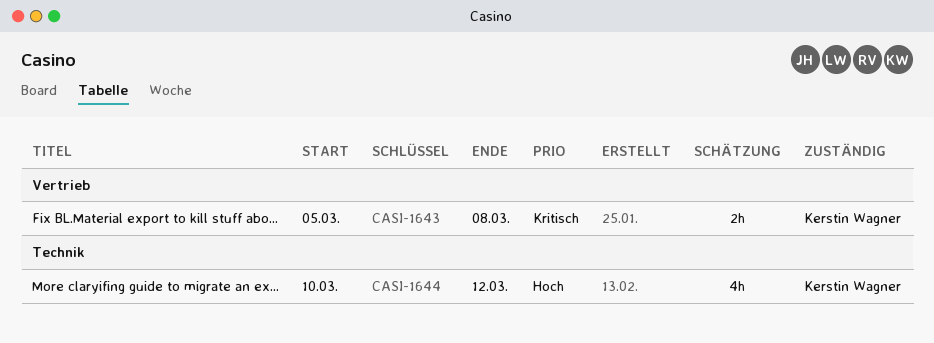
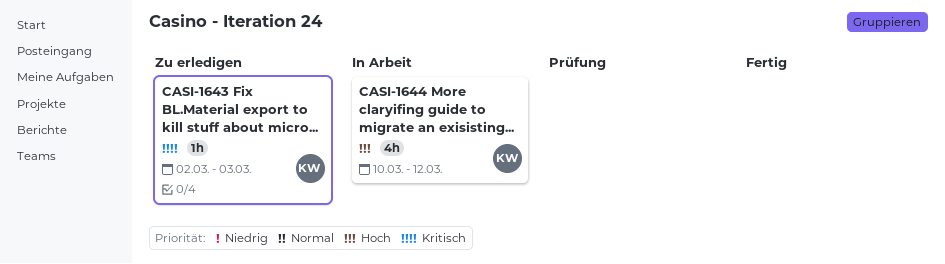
CASI-1643, estimate: 2h -> 1h
CASI-1643, start: Mar 5 -> Mar 2
CASI-1643, due: Mar 8 -> Mar 3

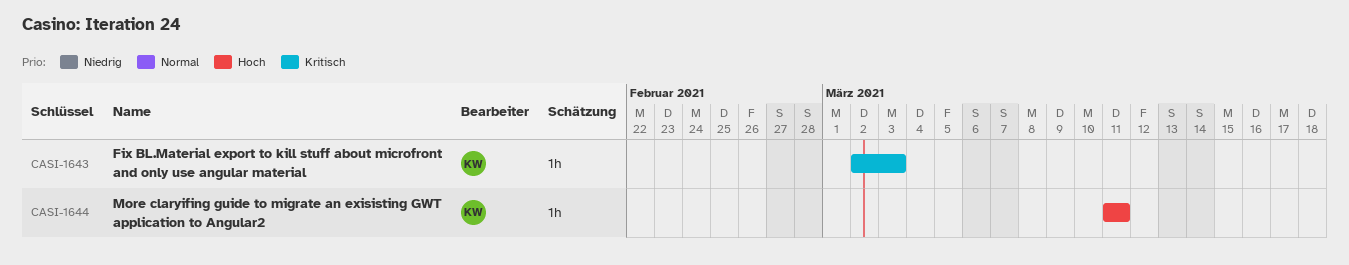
CASI-1644, estimate: 4h -> 1h
CASI-1644, start: Mar 10 -> Mar 11
CASI-1644, due: Mar 12 -> Mar 11

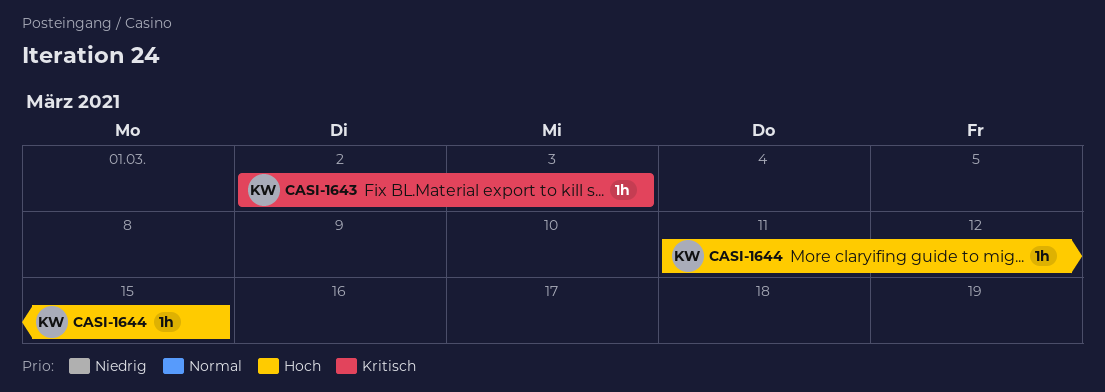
CASI-1644, due: Mar 11 -> Mar 15

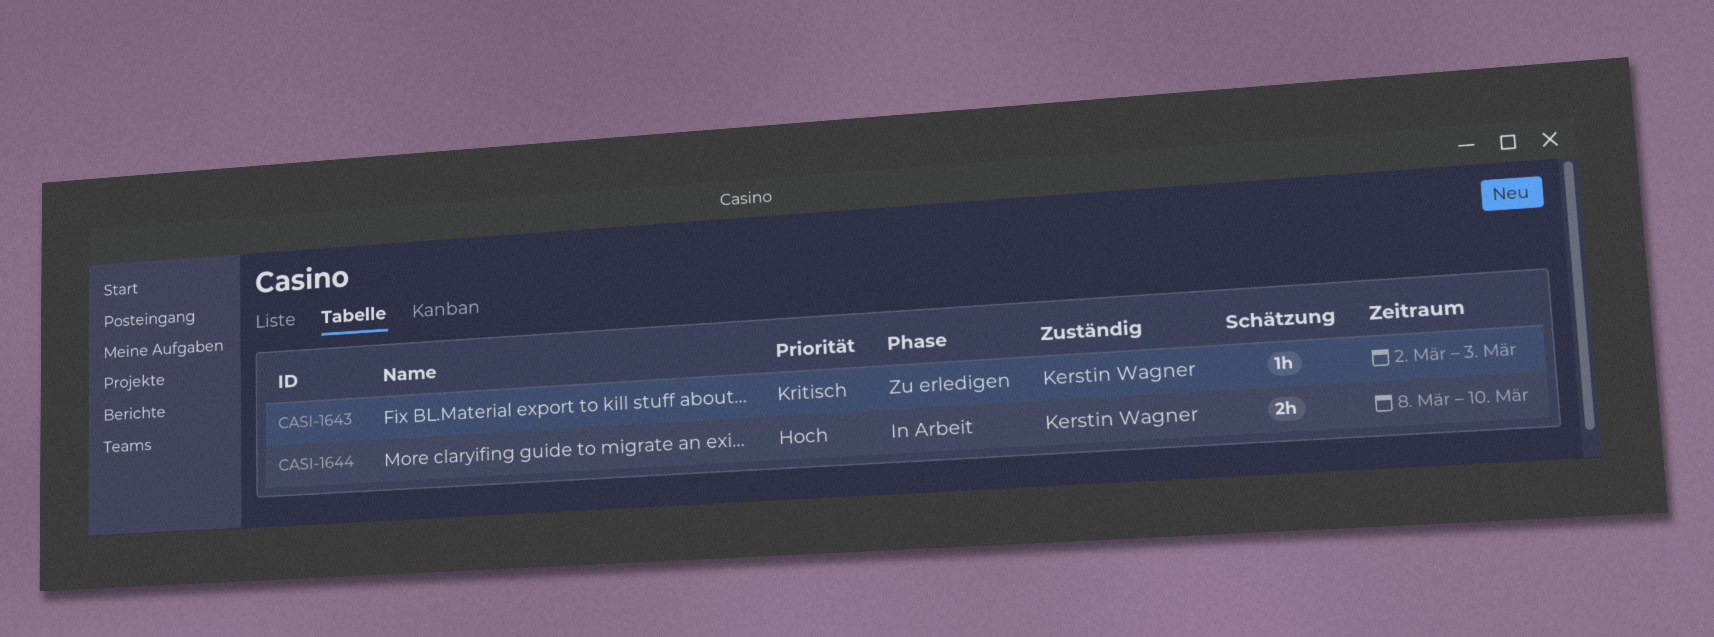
CASI-1644, estimate: 1h -> 2h
CASI-1644, start: Mar 11 -> Mar 8
CASI-1644, due: Mar 15 -> Mar 10

